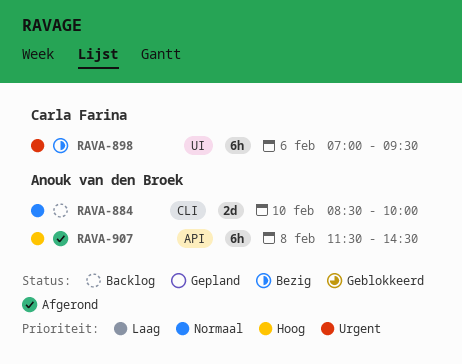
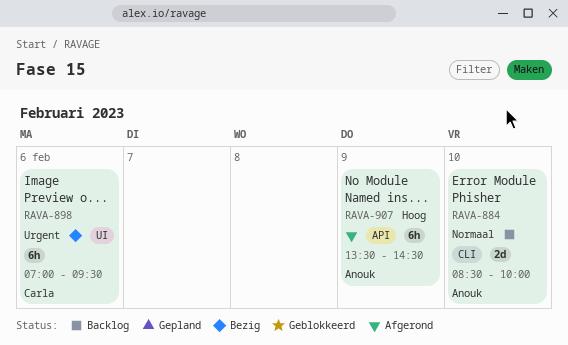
RAVA-907, day: Feb 8 -> Feb 9
RAVA-907, begins: 11:30 -> 13:30

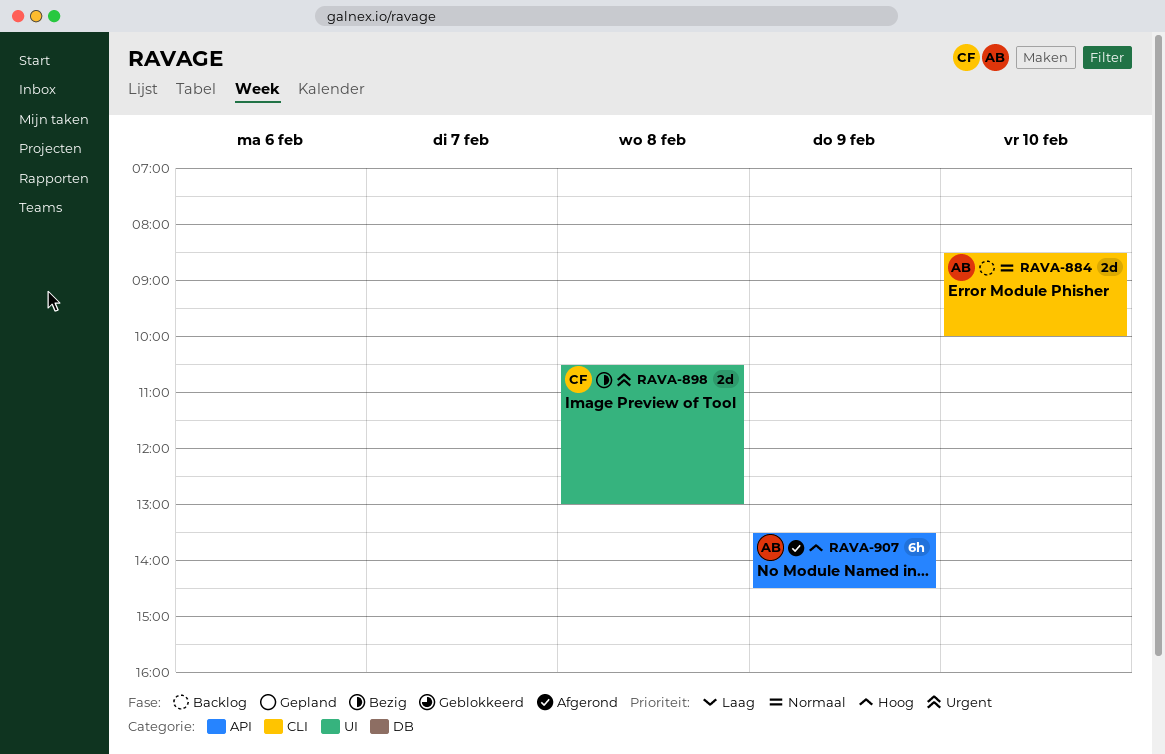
RAVA-898, estimate: 6h -> 2d
RAVA-898, day: Feb 6 -> Feb 8
RAVA-898, begins: 07:00 -> 10:30
RAVA-898, ends: 09:30 -> 13:00

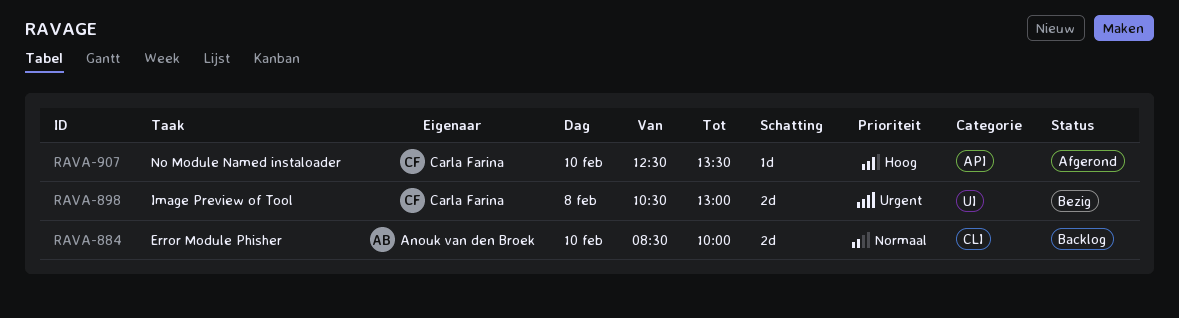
RAVA-907, owner: Anouk van den Broek -> Carla Farina
RAVA-907, estimate: 6h -> 1d
RAVA-907, day: Feb 9 -> Feb 10
RAVA-907, begins: 13:30 -> 12:30
RAVA-907, ends: 14:30 -> 13:30

